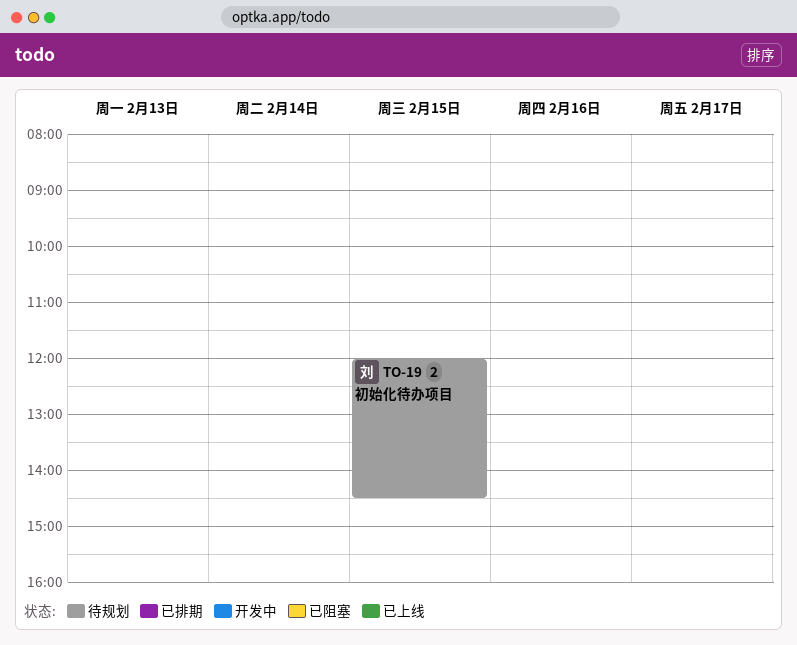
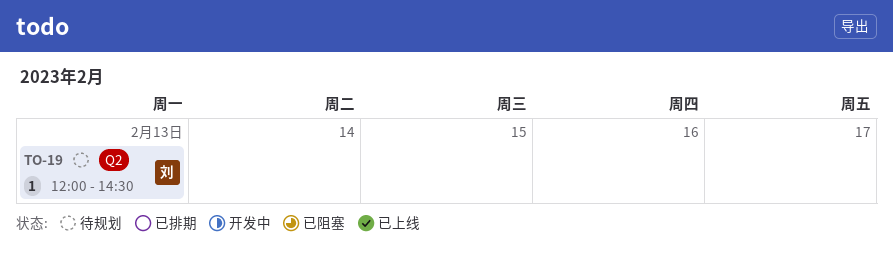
TO-19, estimate: 2 -> 1
TO-19, day: Feb 15 -> Feb 13

